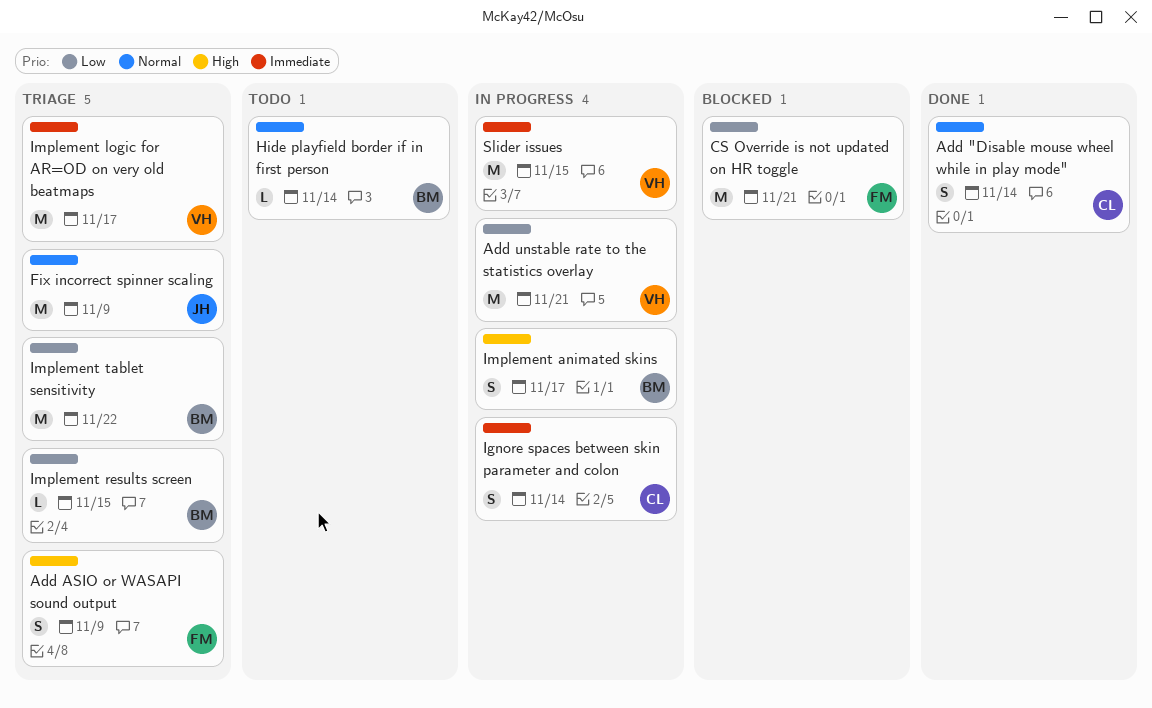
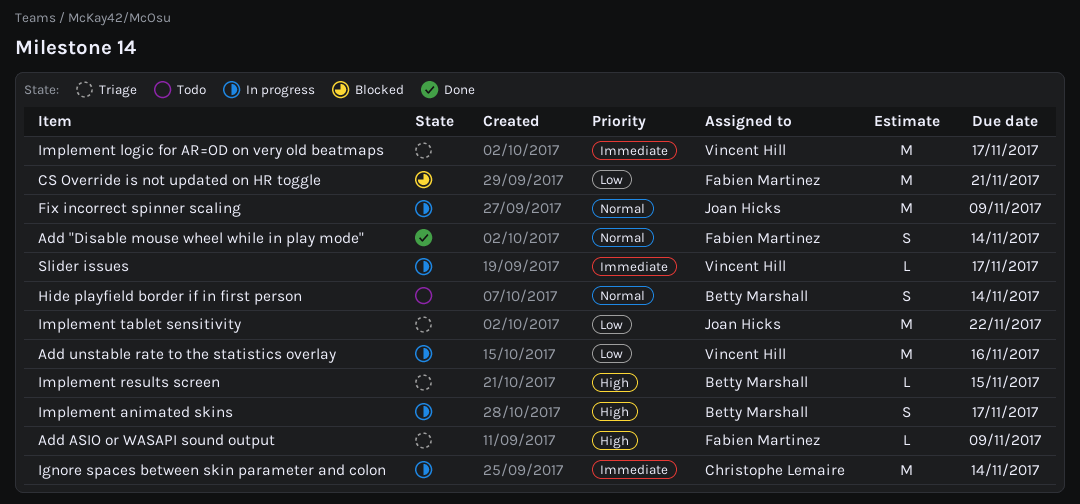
Add "Disable mouse wheel while in play mode", owner: Christophe Lemaire -> Fabien Martinez
Add ASIO or WASAPI sound output, estimate: S -> L
Add unstable rate to the statistics overlay, due: Nov 21 -> Nov 16
Fix incorrect spinner scaling, status: Triage -> In progress
Hide playfield border if in first person, estimate: L -> S
Ignore spaces between skin parameter and colon, estimate: S -> M
Implement results screen, priority: Low -> High
Implement tablet sensitivity, owner: Betty Marshall -> Joan Hicks
Slider issues, estimate: M -> L
Slider issues, due: Nov 15 -> Nov 17

